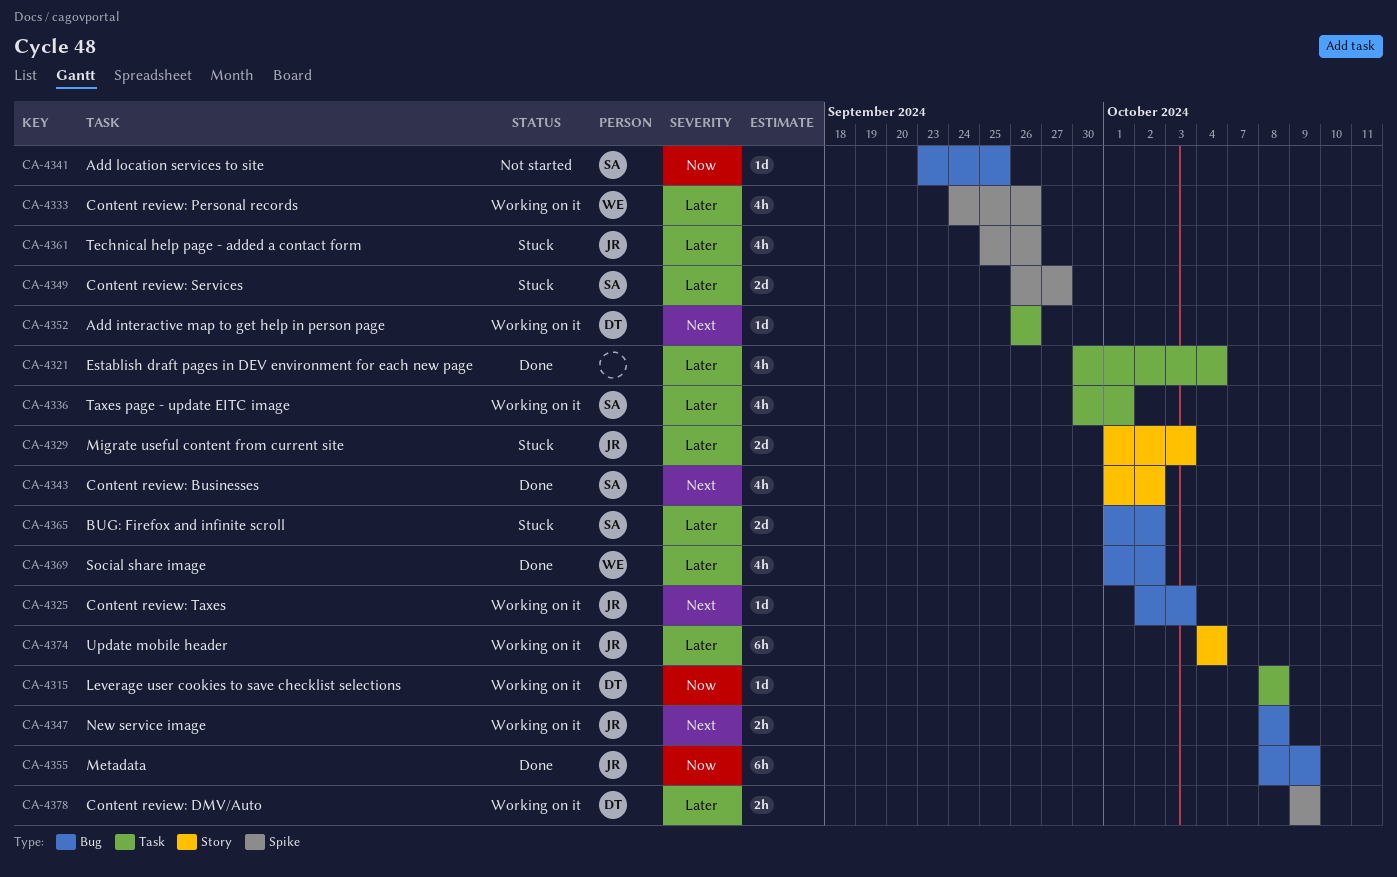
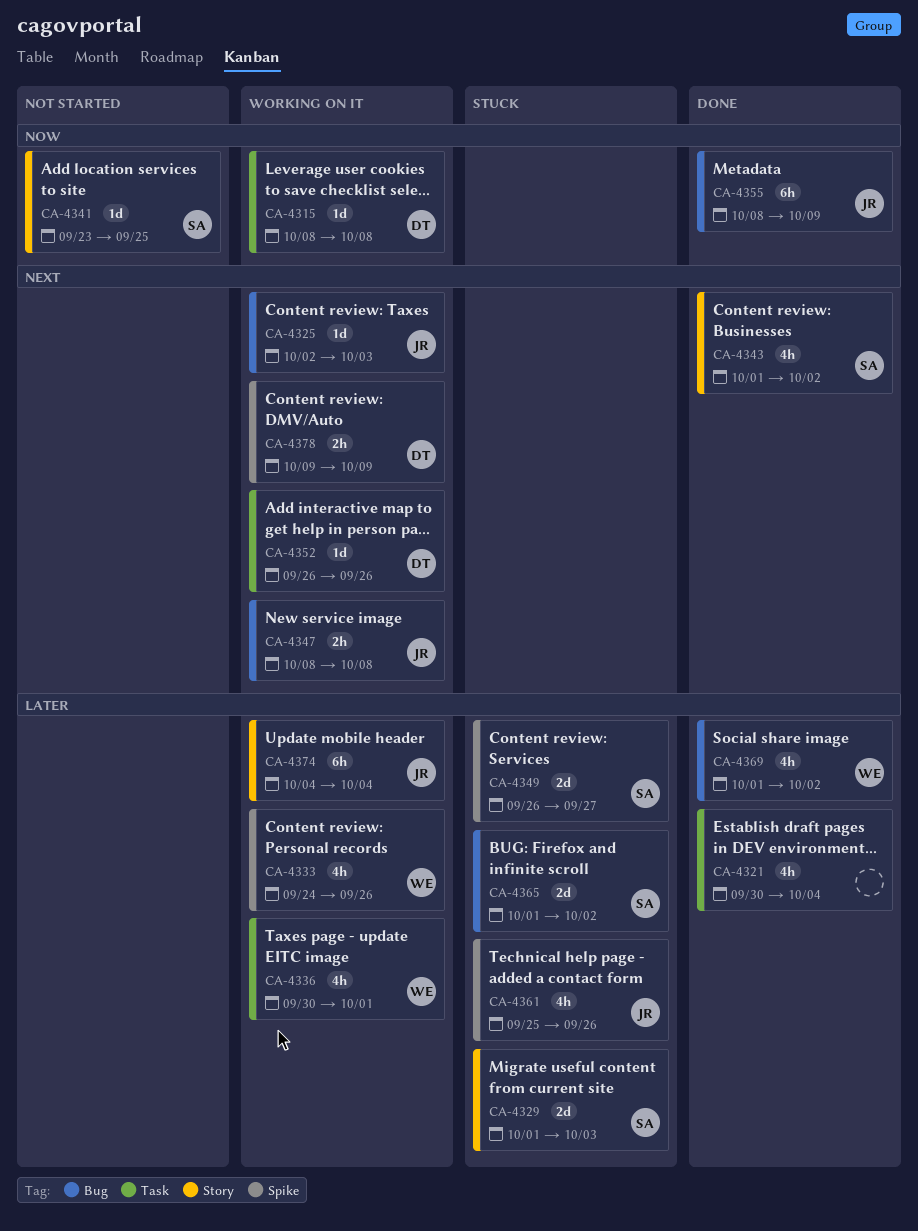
CA-4329, owner: JR -> SA
CA-4336, owner: SA -> WE
CA-4341, label: Bug -> Story
CA-4378, priority: Later -> Next

